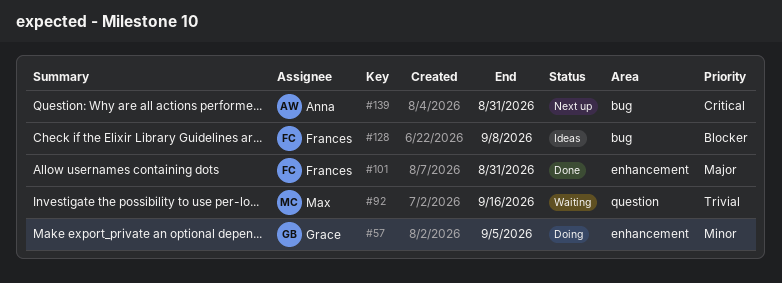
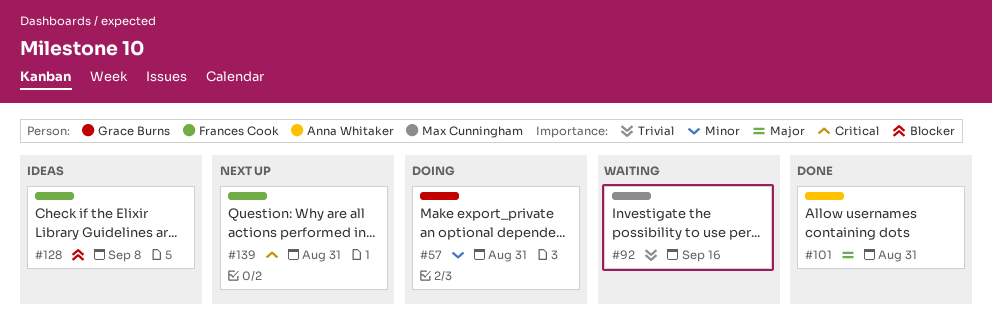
#57, due: Sep 5 -> Aug 31
#101, owner: Frances Cook -> Anna Whitaker
#139, owner: Anna Whitaker -> Frances Cook

